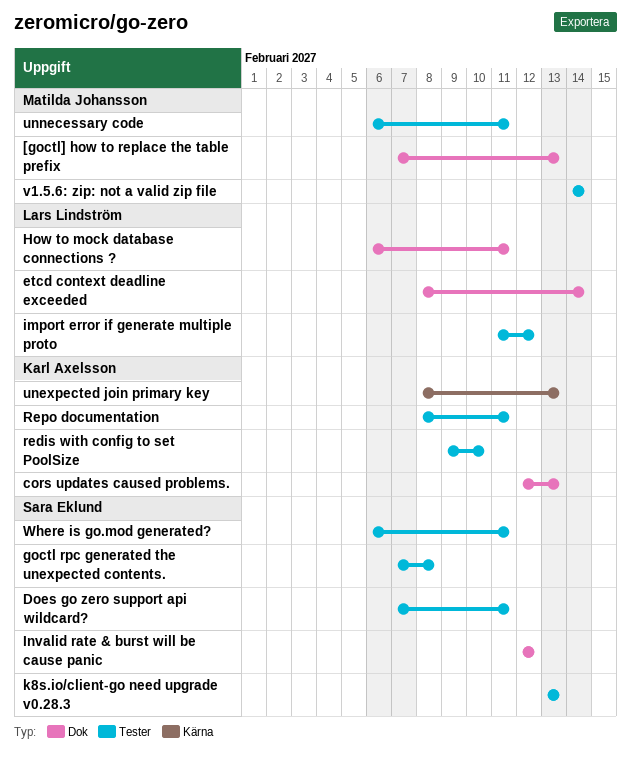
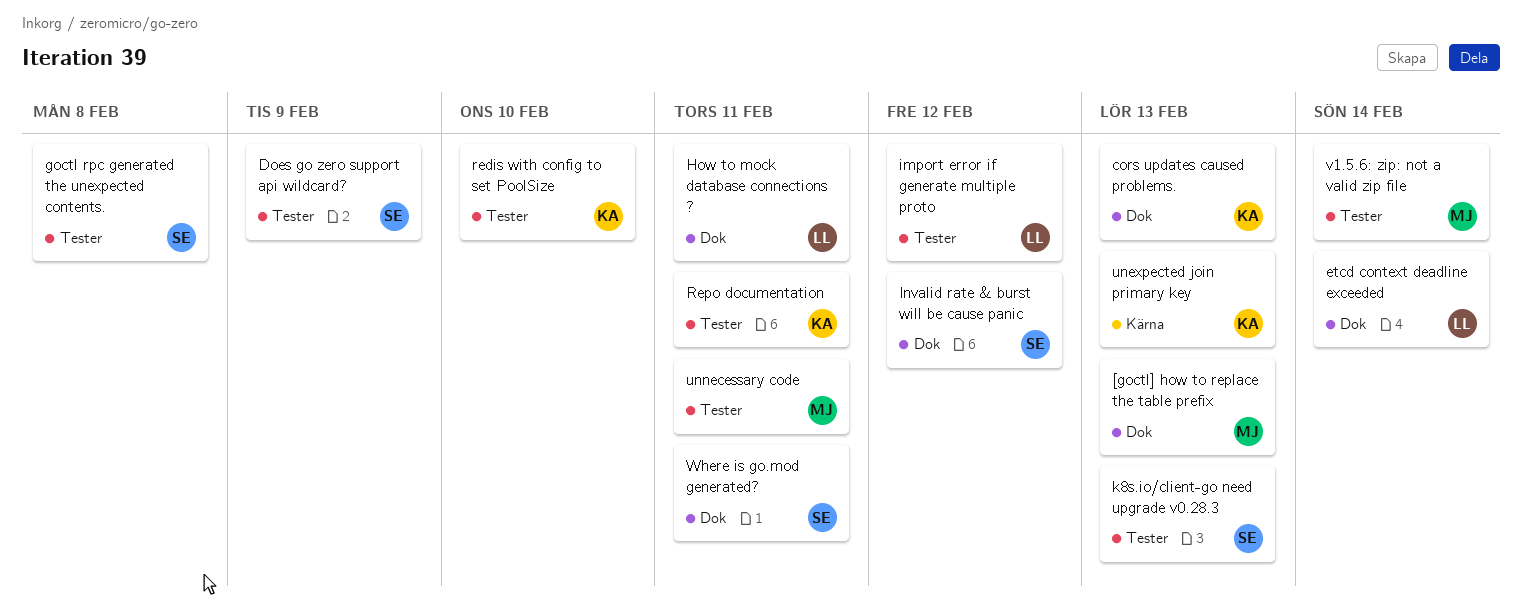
Does go zero support api wildcard?, due: Feb 11 -> Feb 9
Where is go.mod generated?, label: Tester -> Dok

